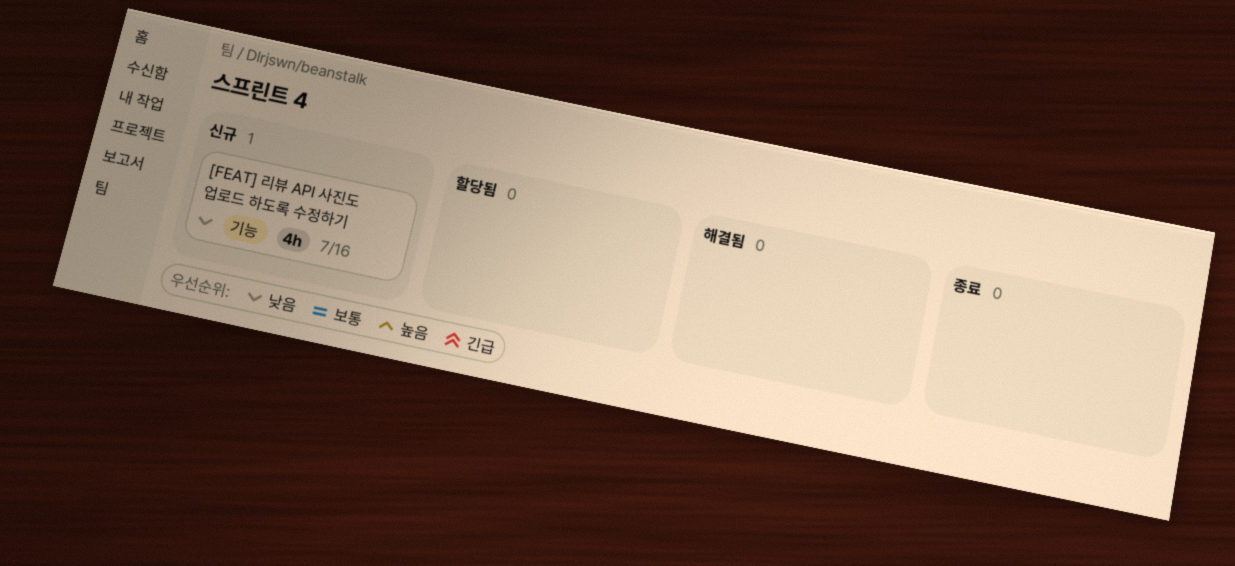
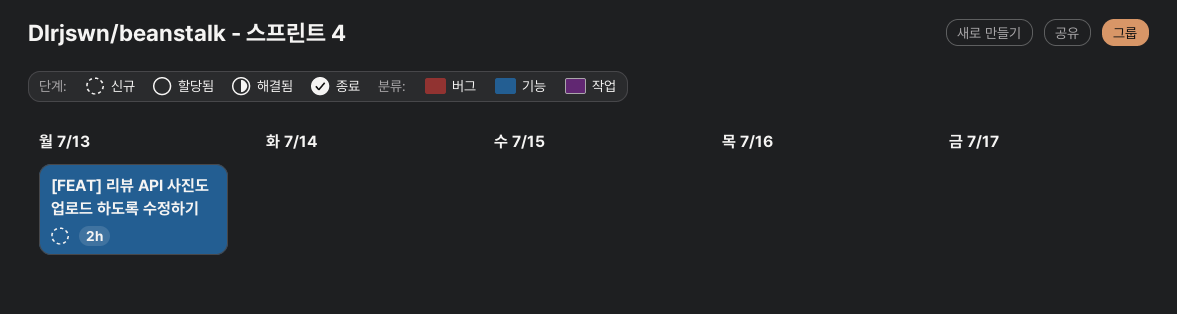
[FEAT] 리뷰 API 사진도 업로드 하도록 수정하기, estimate: 4h -> 2h
[FEAT] 리뷰 API 사진도 업로드 하도록 수정하기, due: Jul 16 -> Jul 13

